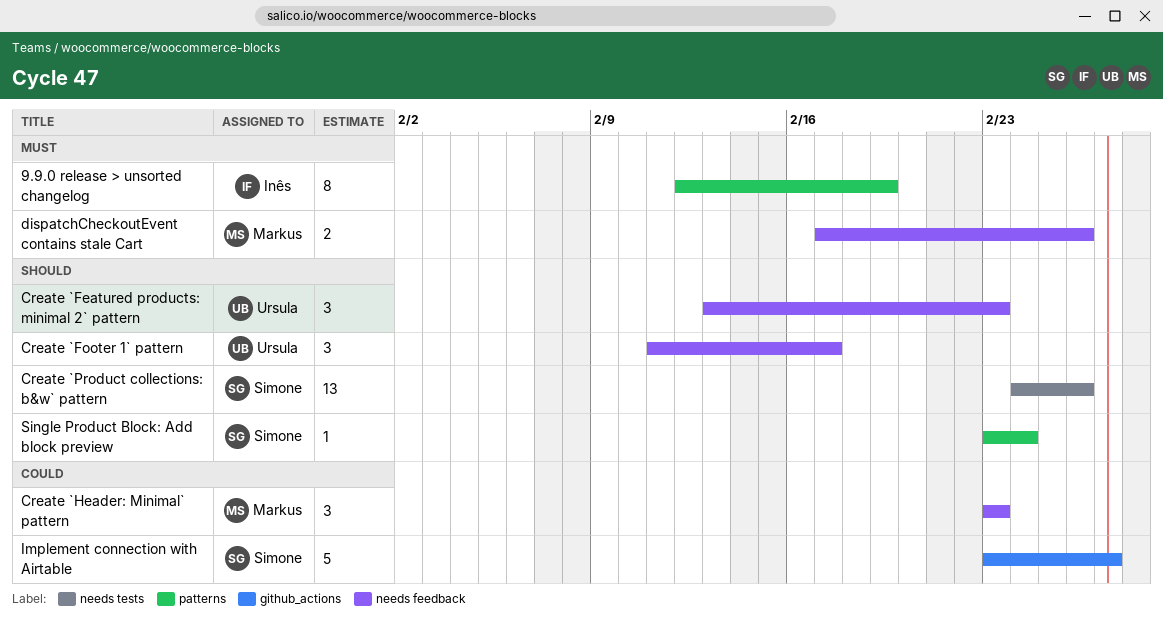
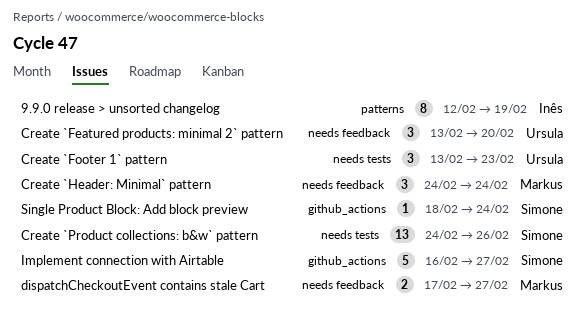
Create `Featured products: minimal 2` pattern, due: Feb 23 -> Feb 20
Create `Footer 1` pattern, label: needs feedback -> needs tests
Create `Footer 1` pattern, start: Feb 11 -> Feb 13
Create `Footer 1` pattern, due: Feb 17 -> Feb 23
Create `Header: Minimal` pattern, start: Feb 23 -> Feb 24
Create `Header: Minimal` pattern, due: Feb 23 -> Feb 24
dispatchCheckoutEvent contains stale Cart, due: Feb 26 -> Feb 27
Implement connection with Airtable, start: Feb 23 -> Feb 16
Single Product Block: Add block preview, label: patterns -> github_actions
Single Product Block: Add block preview, start: Feb 23 -> Feb 18

